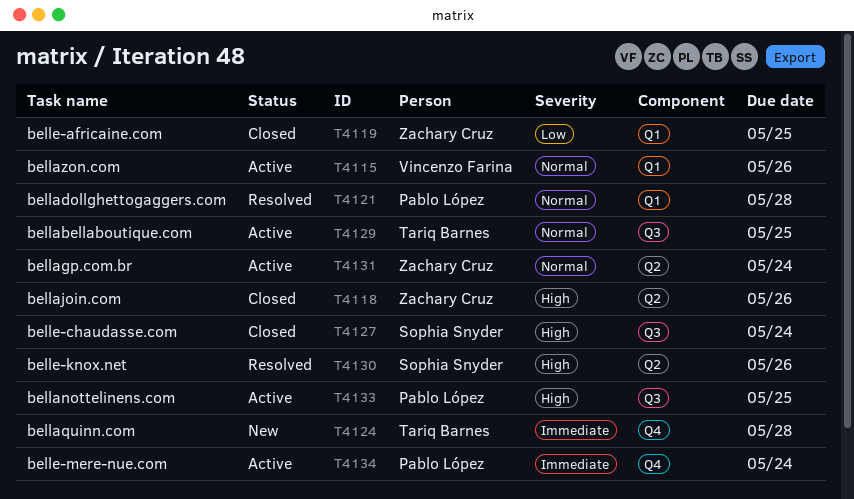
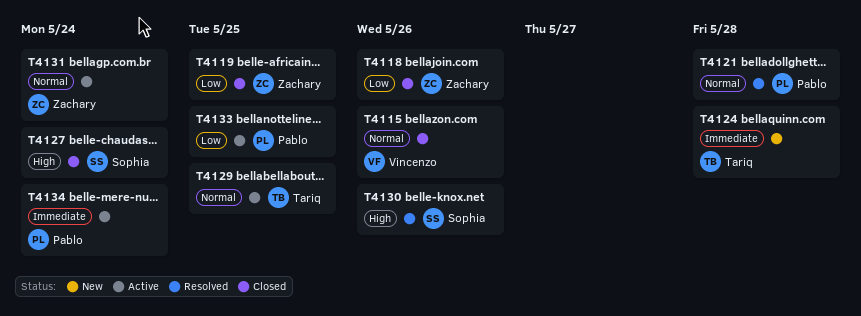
T4115, status: Active -> Closed
T4118, priority: High -> Low
T4133, priority: High -> Low

